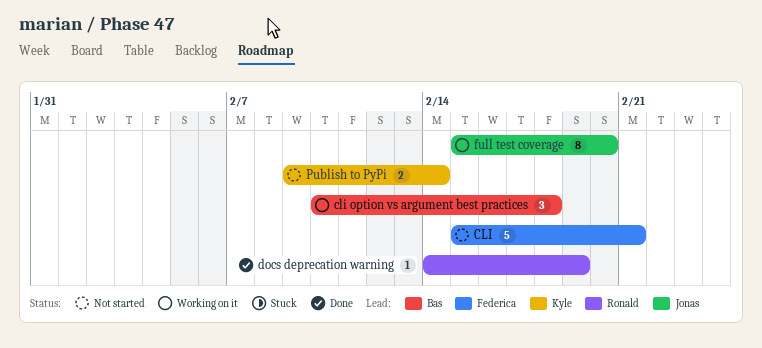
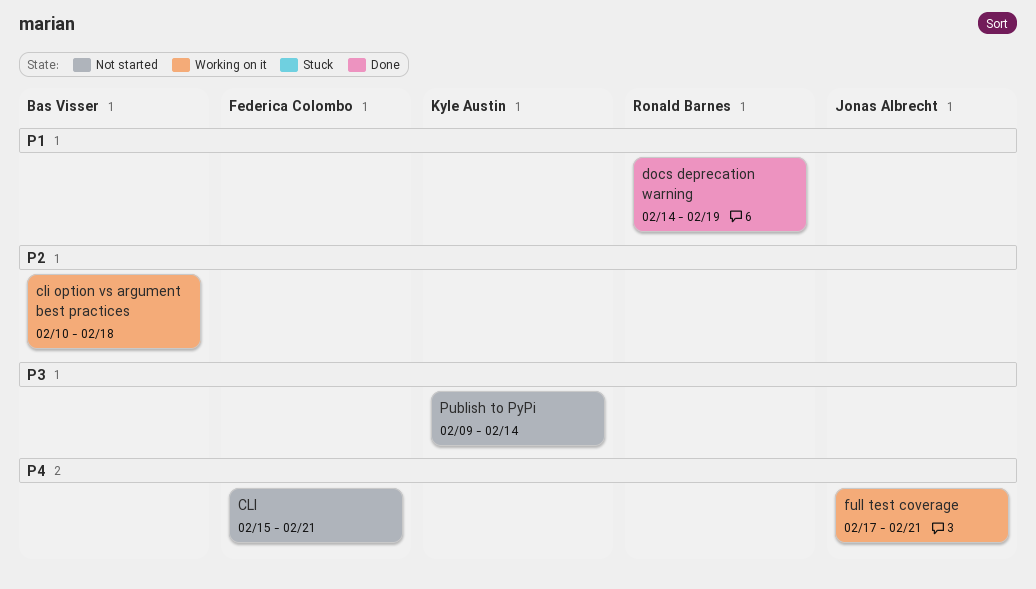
full test coverage, start: Feb 15 -> Feb 17
full test coverage, due: Feb 20 -> Feb 21

